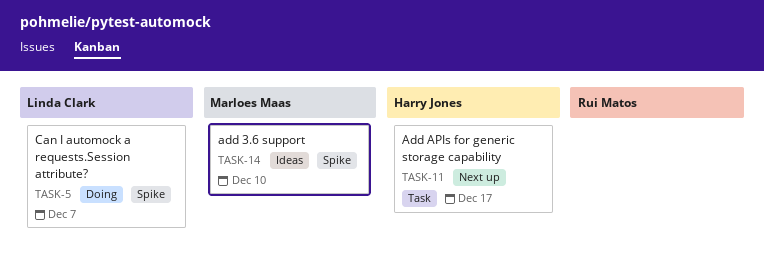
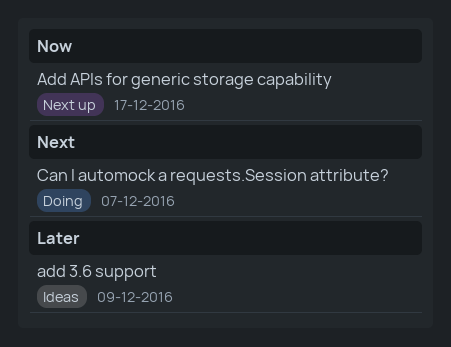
add 3.6 support, due: Dec 10 -> Dec 9

